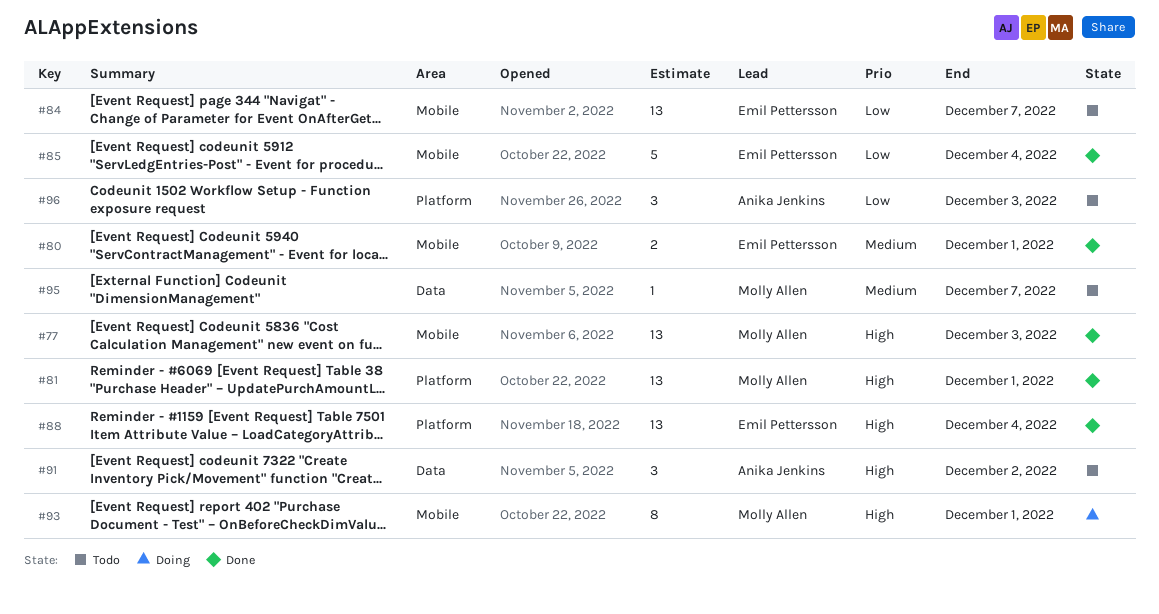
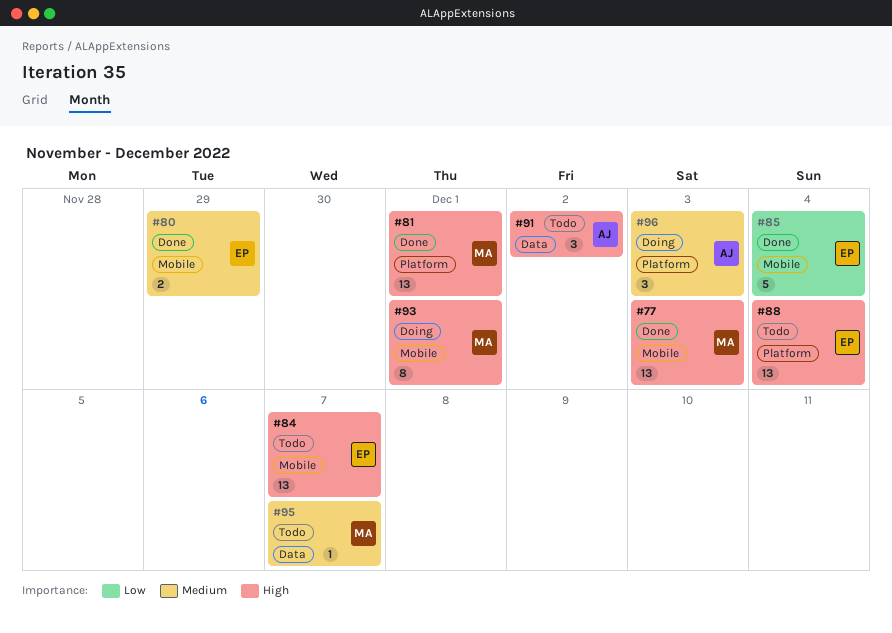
#80, due: Dec 1 -> Nov 29
#84, priority: Low -> High
#88, status: Done -> Todo
#96, status: Todo -> Doing
#96, priority: Low -> Medium

